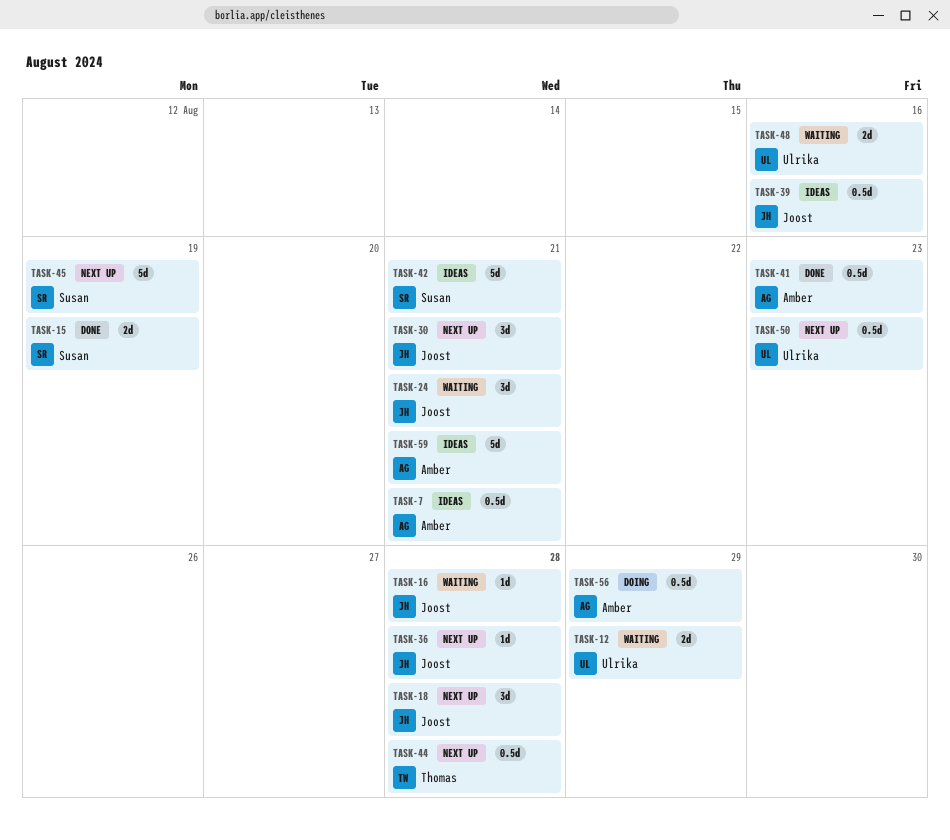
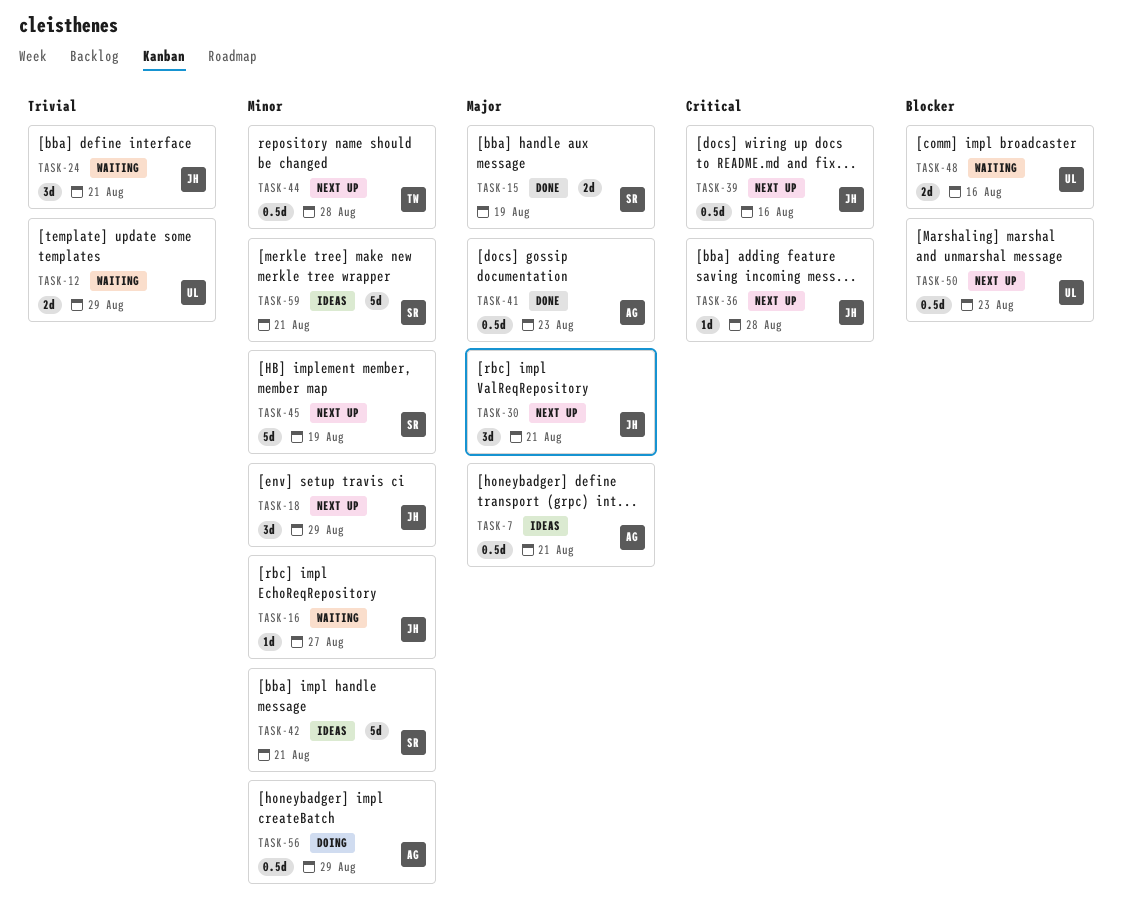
TASK-16, due: Aug 28 -> Aug 27
TASK-18, due: Aug 28 -> Aug 29
TASK-39, status: Ideas -> Next up
TASK-59, owner: Amber -> Susan

